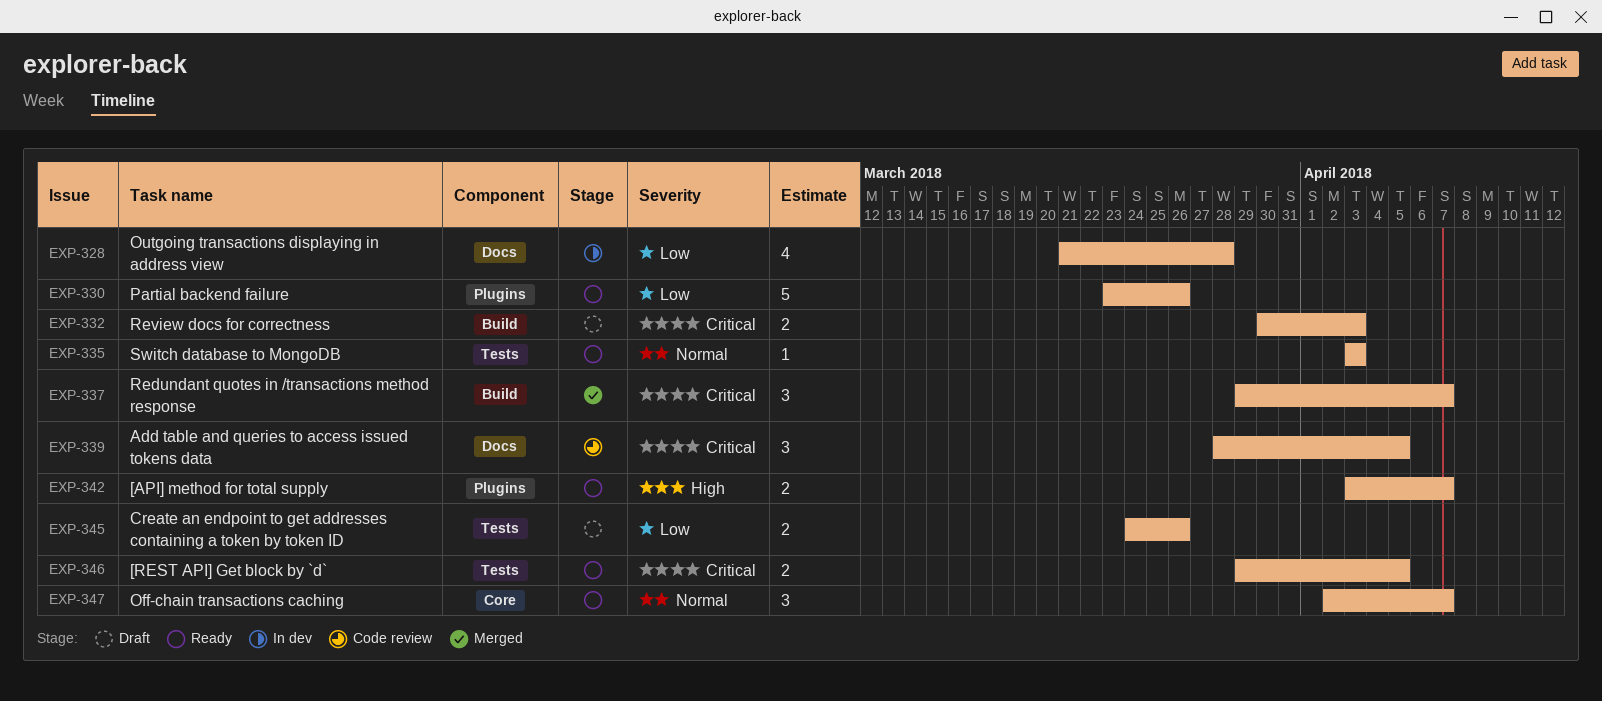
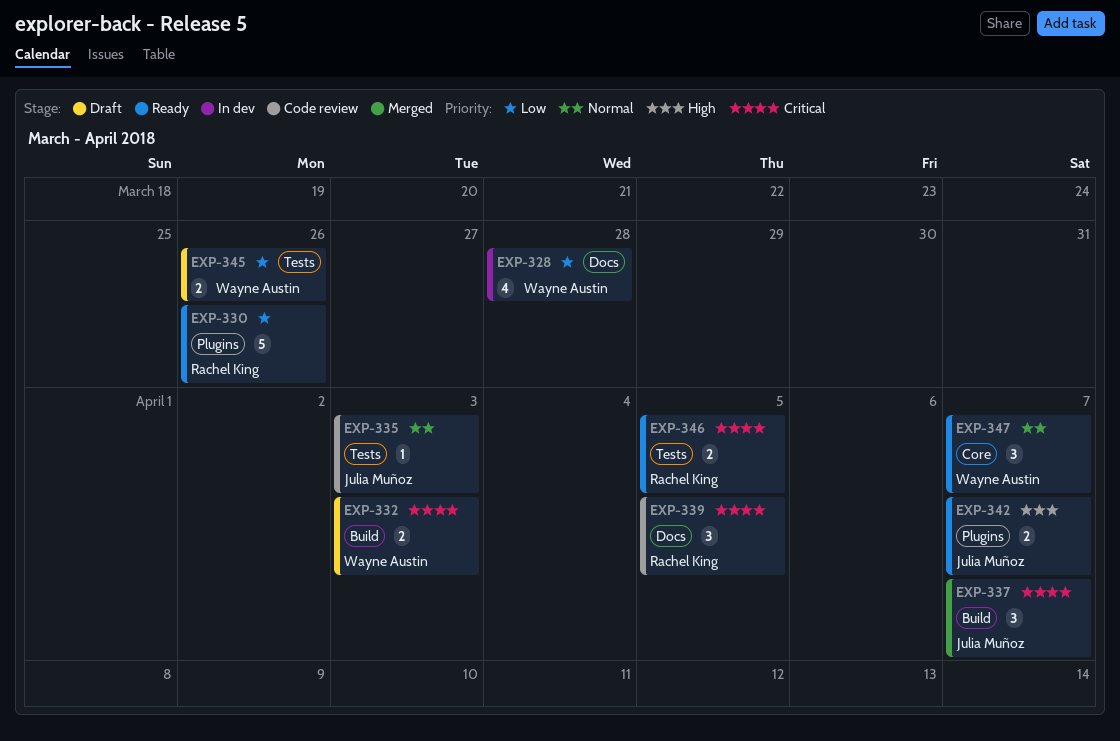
EXP-335, status: Ready -> Code review

